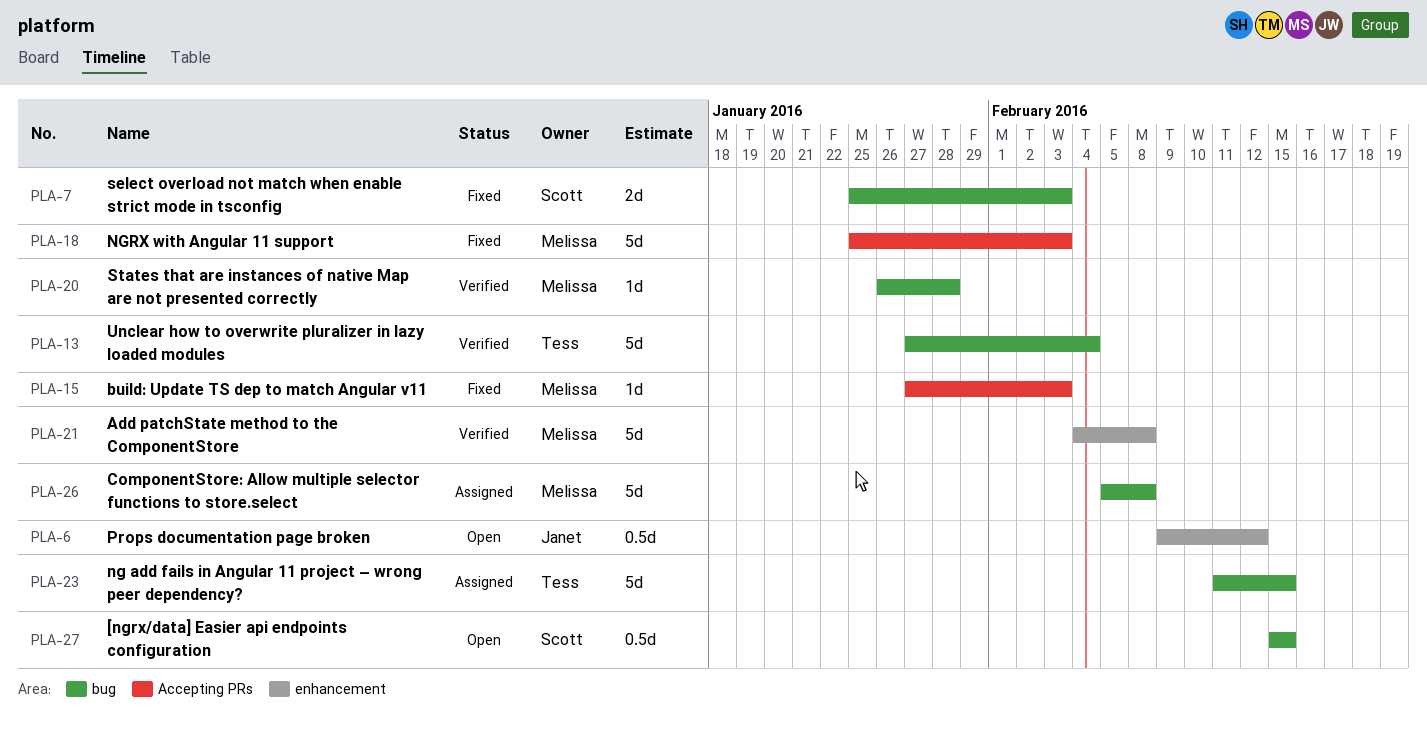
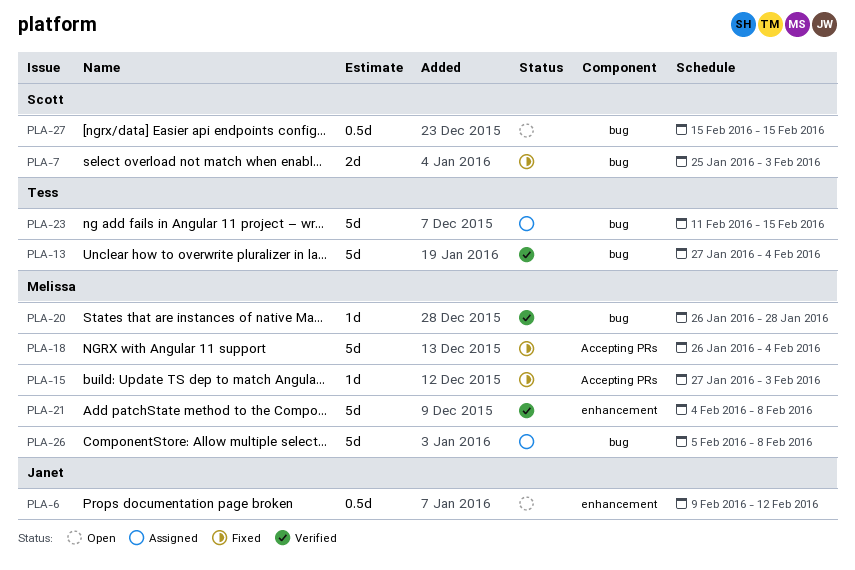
PLA-18, start: Jan 25 -> Jan 26
PLA-18, due: Feb 3 -> Feb 4

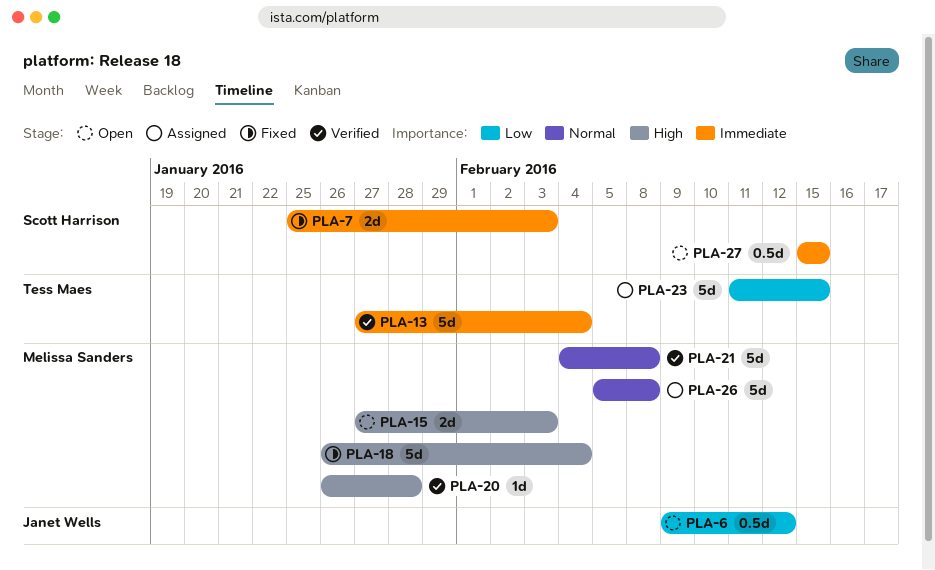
PLA-15, status: Fixed -> Open
PLA-15, estimate: 1d -> 2d

